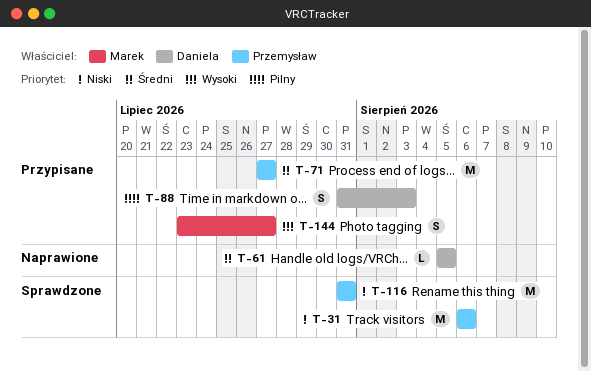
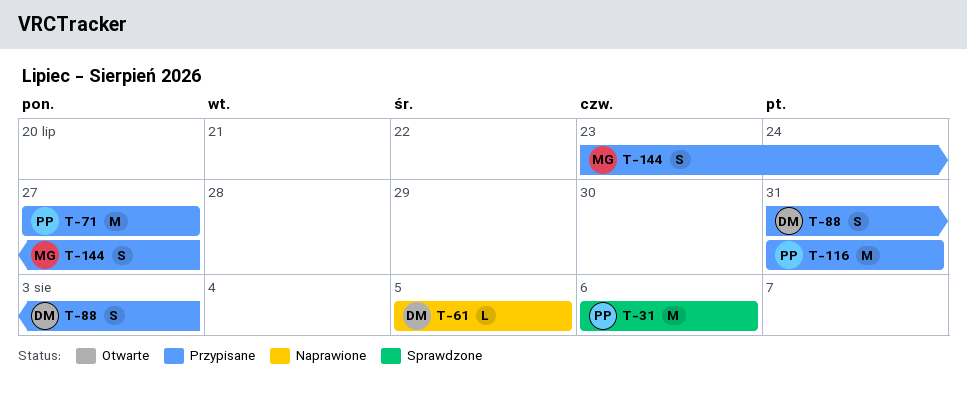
T-116, status: Sprawdzone -> Przypisane

